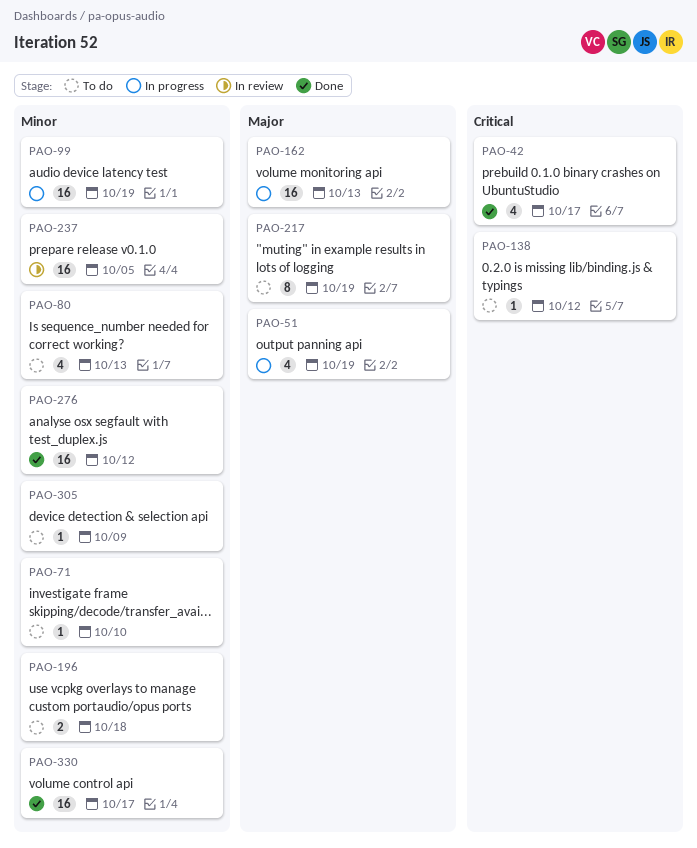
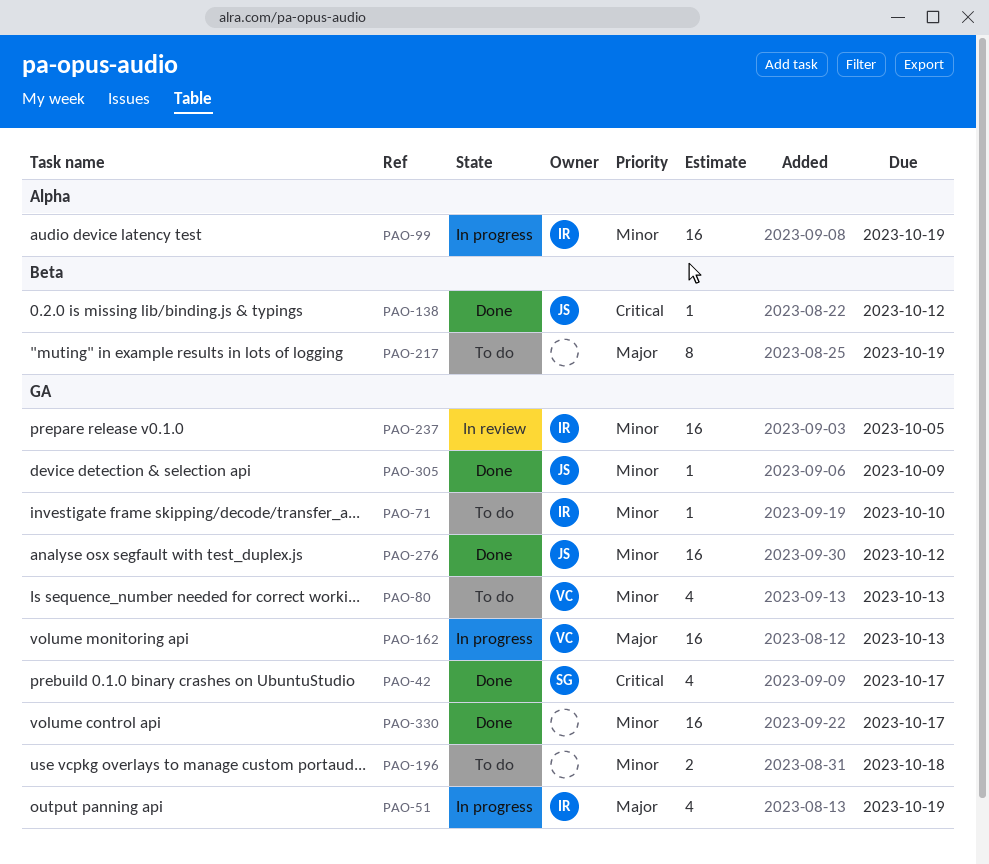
PAO-138, status: To do -> Done
PAO-305, status: To do -> Done

